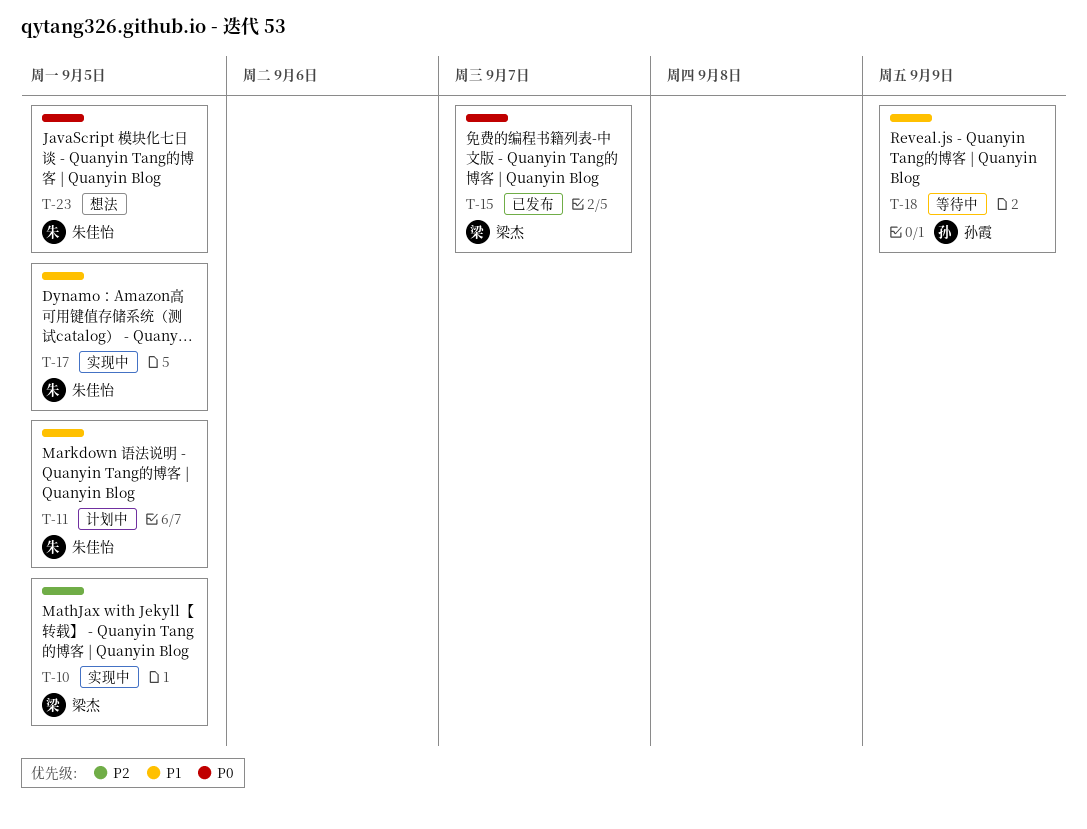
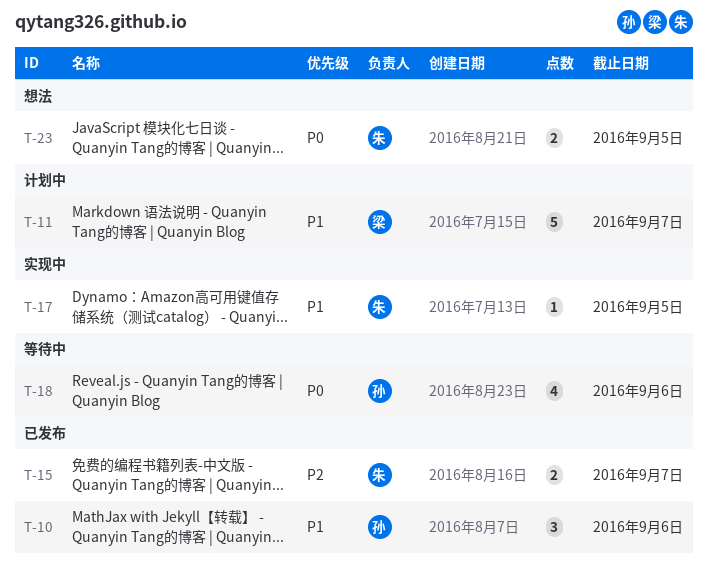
T-10, status: 实现中 -> 已发布
T-10, owner: 梁杰 -> 孙霞
T-10, priority: P2 -> P1
T-10, due: Sep 5 -> Sep 6
T-11, owner: 朱佳怡 -> 梁杰
T-11, due: Sep 5 -> Sep 7
T-15, owner: 梁杰 -> 朱佳怡
T-15, priority: P0 -> P2
T-18, priority: P1 -> P0
T-18, due: Sep 9 -> Sep 6

